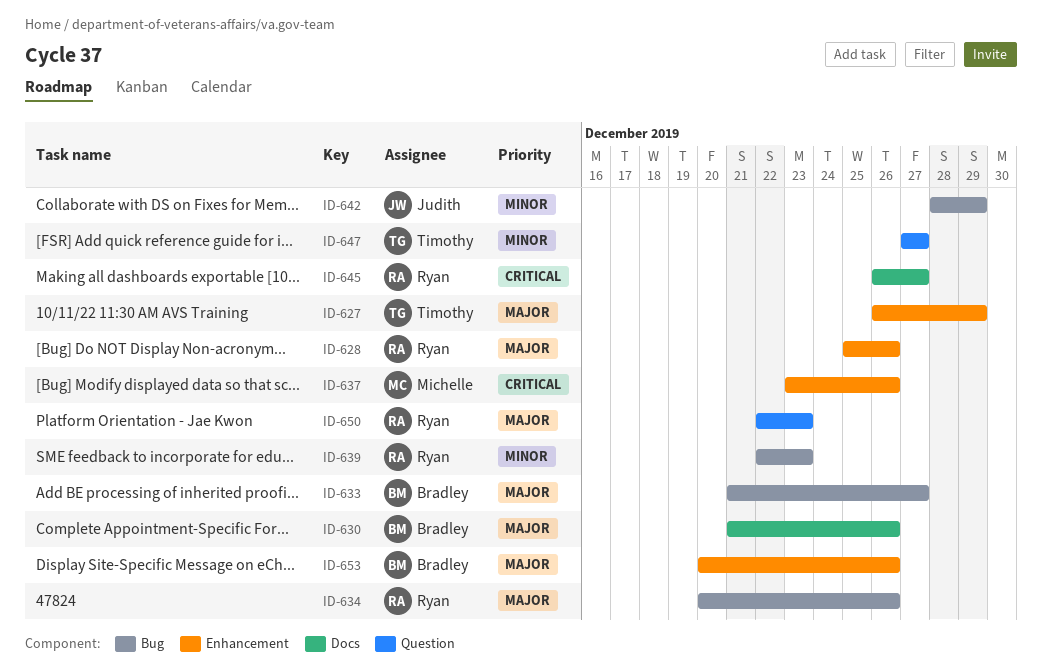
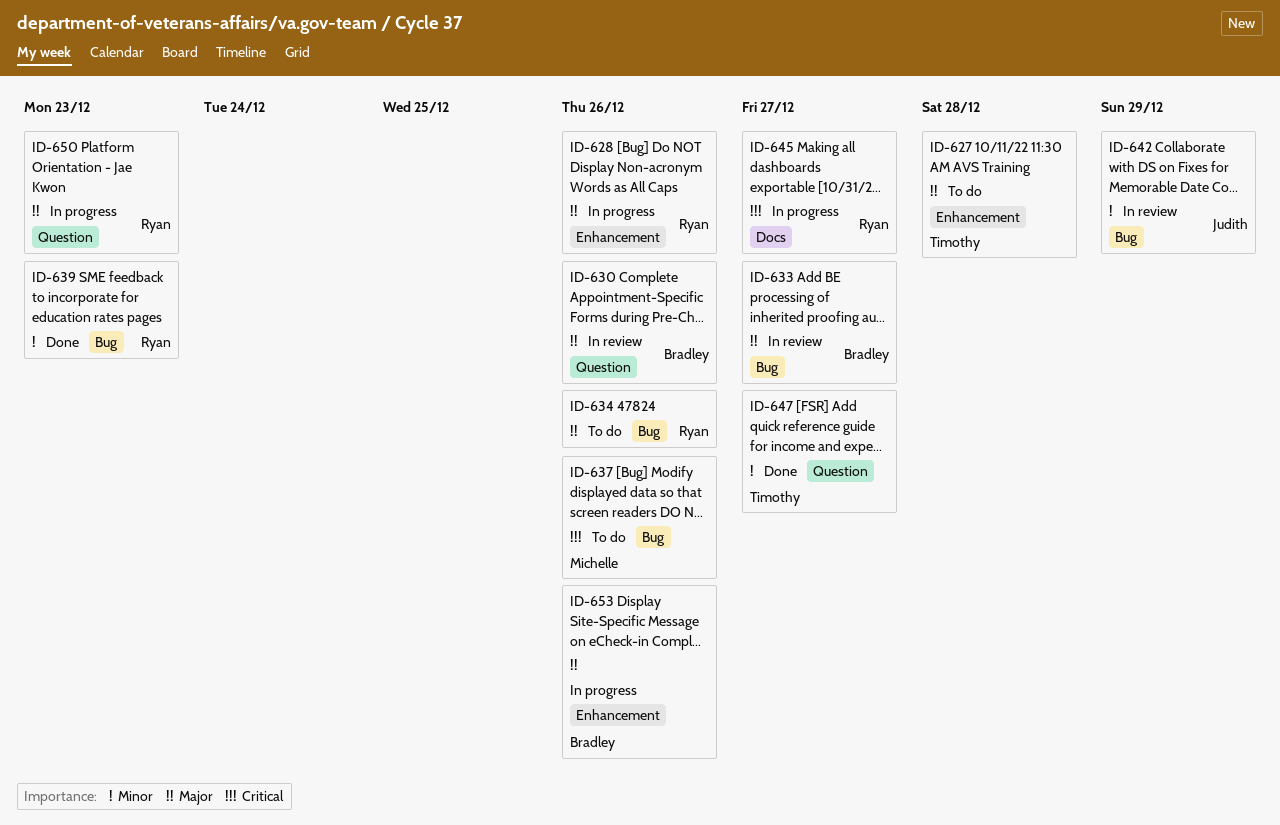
ID-627, due: Dec 29 -> Dec 28
ID-630, label: Docs -> Question
ID-637, label: Enhancement -> Bug

